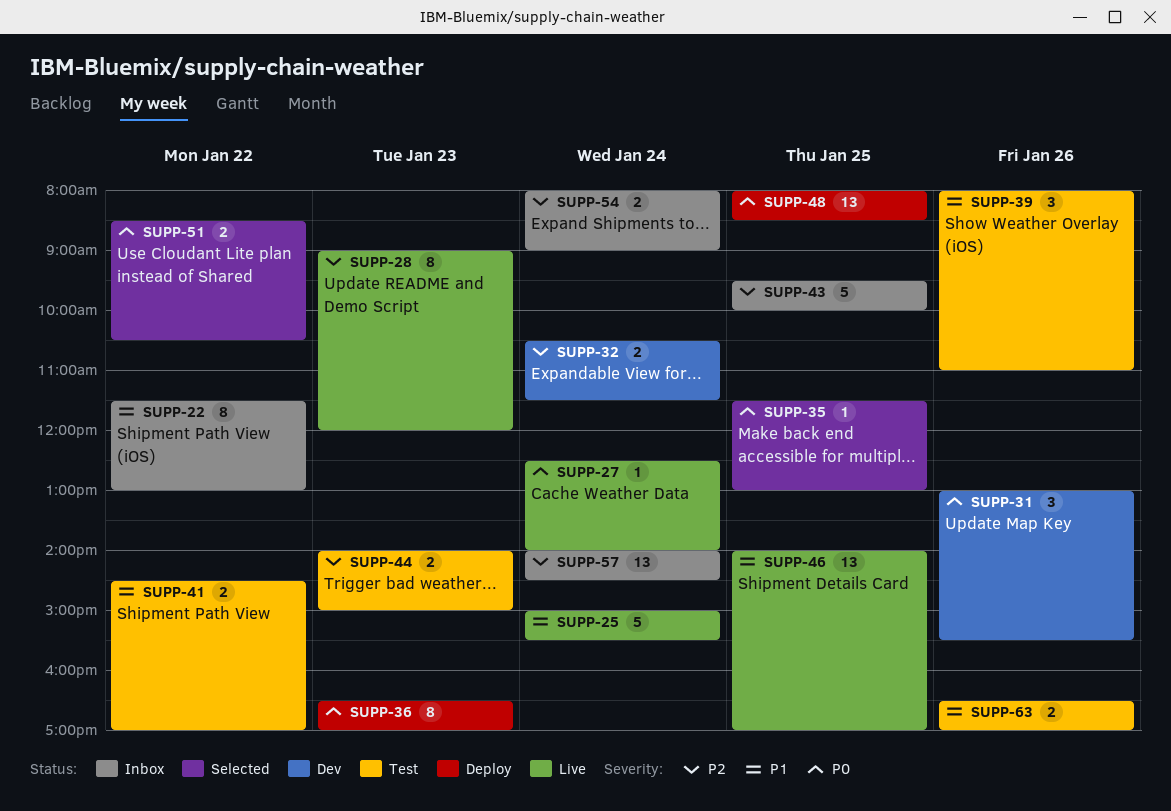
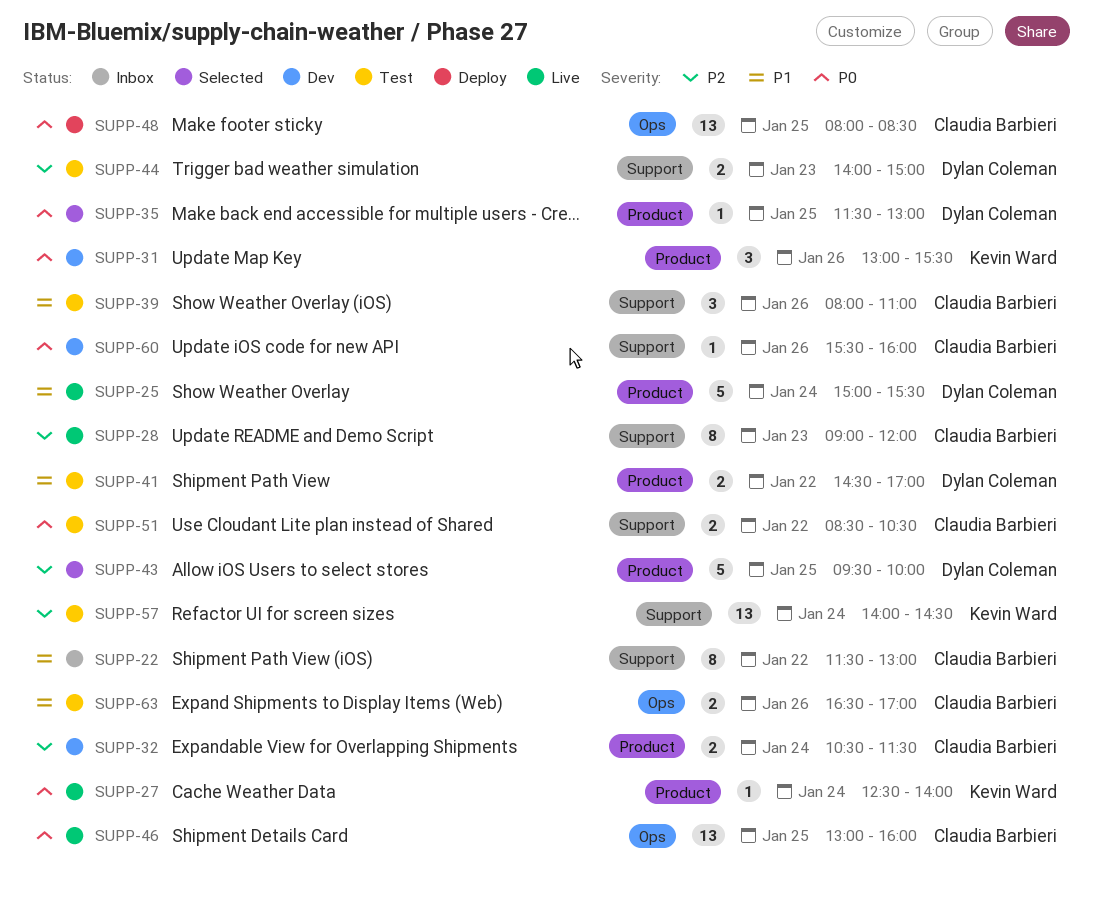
SUPP-36: present -> none
SUPP-43, status: Inbox -> Selected
SUPP-46, priority: P1 -> P0
SUPP-46, begins: 14:00 -> 13:00
SUPP-46, ends: 17:00 -> 16:00
SUPP-51, status: Selected -> Test
SUPP-54: present -> none
SUPP-57, status: Inbox -> Test
SUPP-60: none -> present

